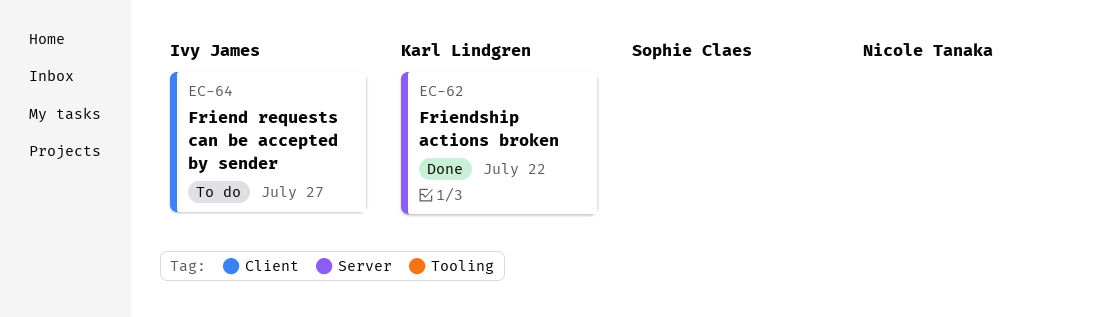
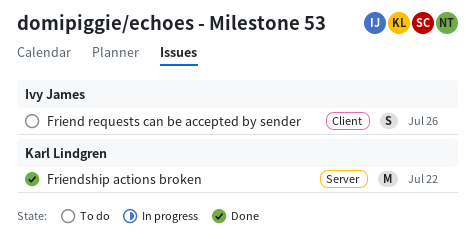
Friend requests can be accepted by sender, due: Jul 27 -> Jul 26

